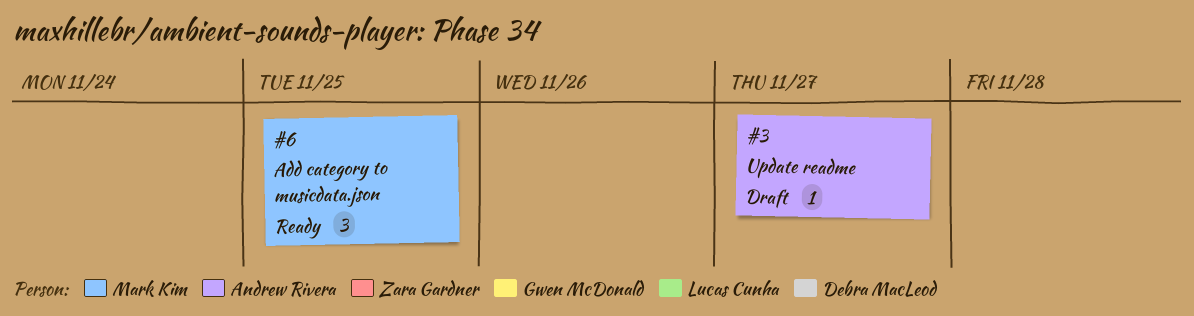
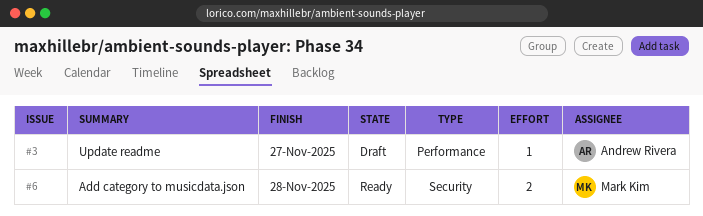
#6, estimate: 3 -> 2
#6, due: Nov 25 -> Nov 28

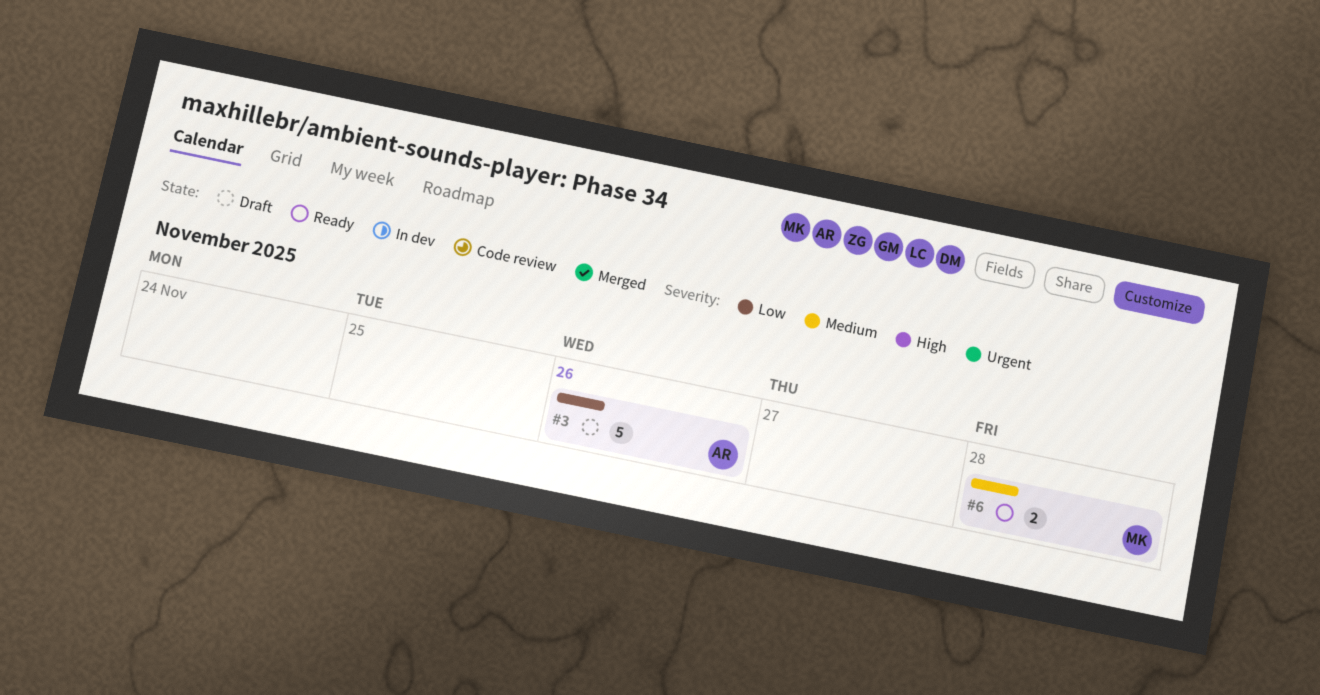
#3, estimate: 1 -> 5
#3, due: Nov 27 -> Nov 26

